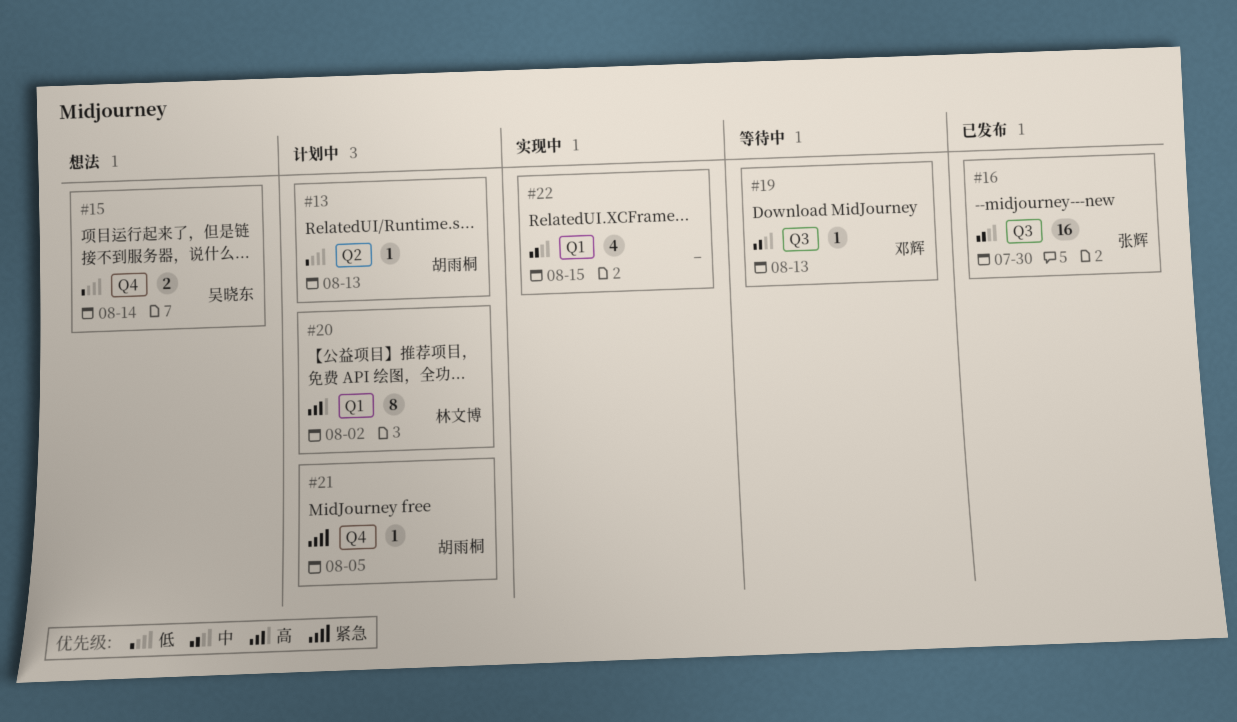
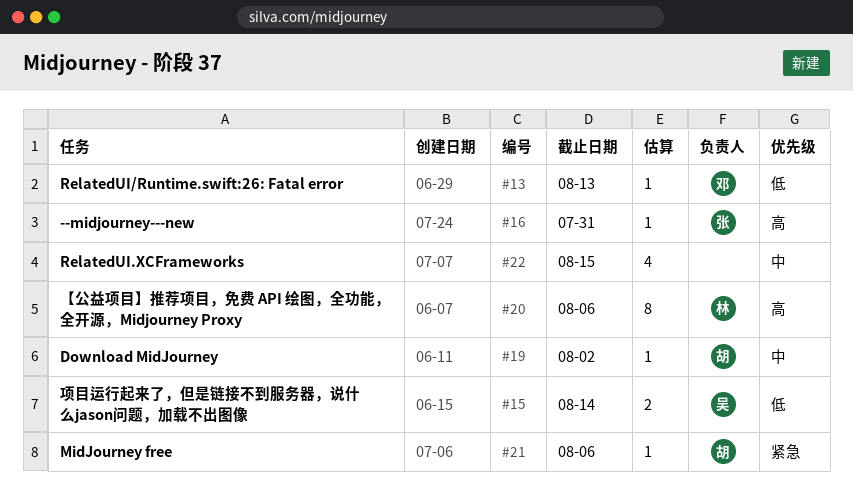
#13, owner: 胡雨桐 -> 邓辉
#16, priority: 中 -> 高
#16, estimate: 16 -> 1
#16, due: Jul 30 -> Jul 31
#19, owner: 邓辉 -> 胡雨桐
#19, due: Aug 13 -> Aug 2
#20, due: Aug 2 -> Aug 6
#21, due: Aug 5 -> Aug 6

